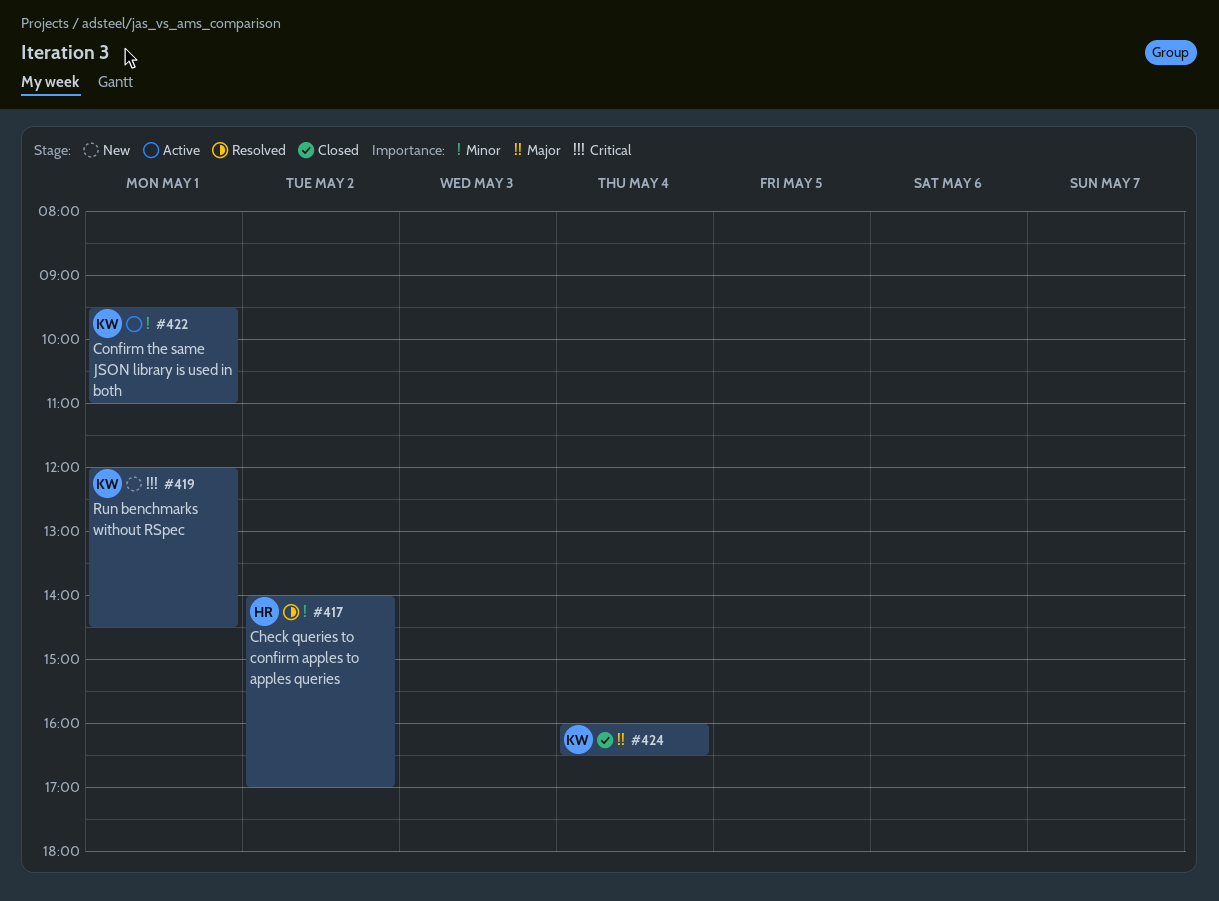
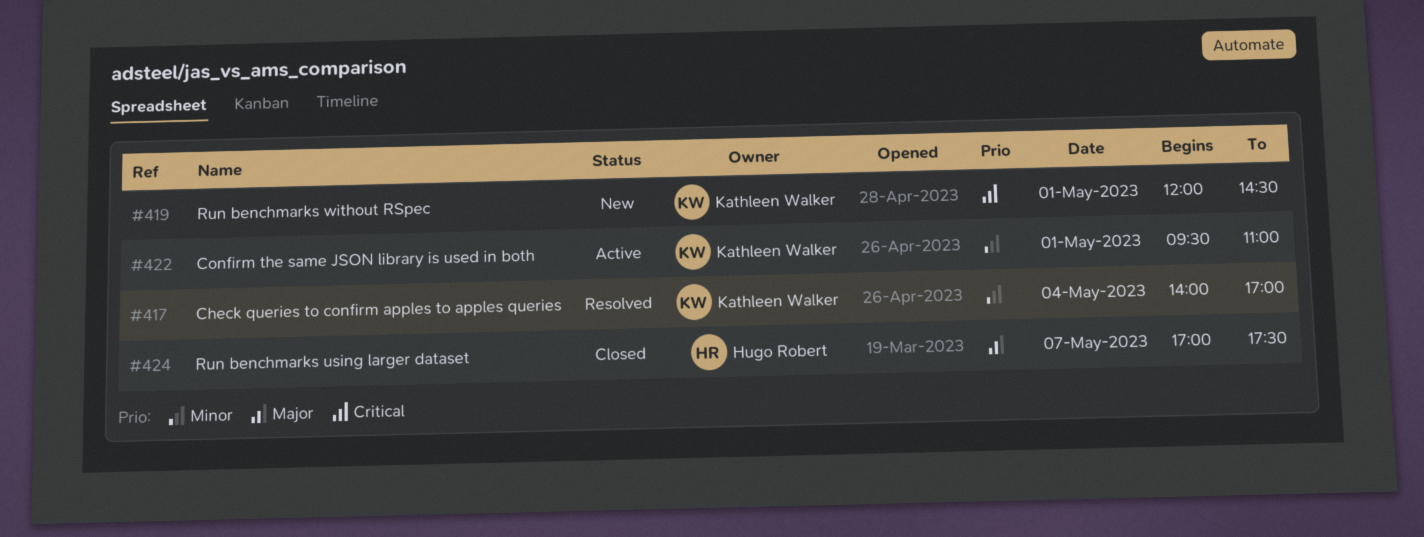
#417, owner: Hugo Robert -> Kathleen Walker
#417, day: May 2 -> May 4
#424, owner: Kathleen Walker -> Hugo Robert
#424, day: May 4 -> May 7
#424, begins: 16:00 -> 17:00
#424, ends: 16:30 -> 17:30

